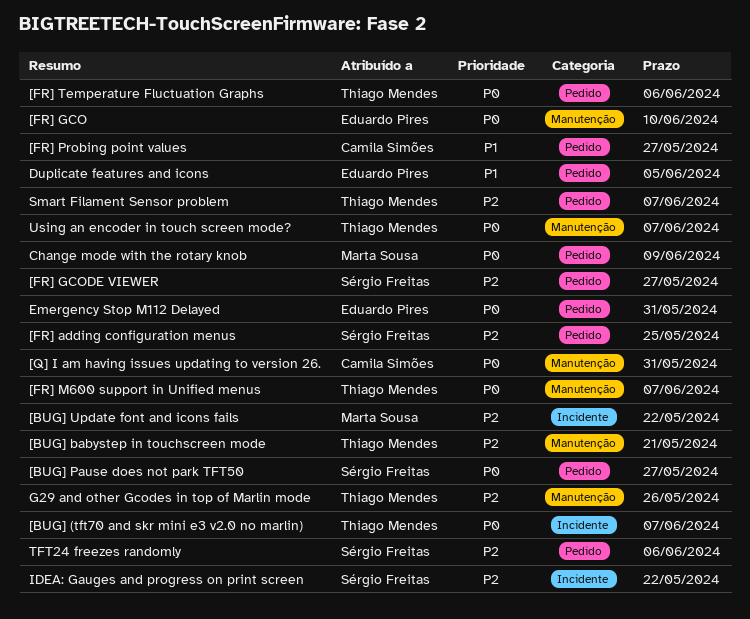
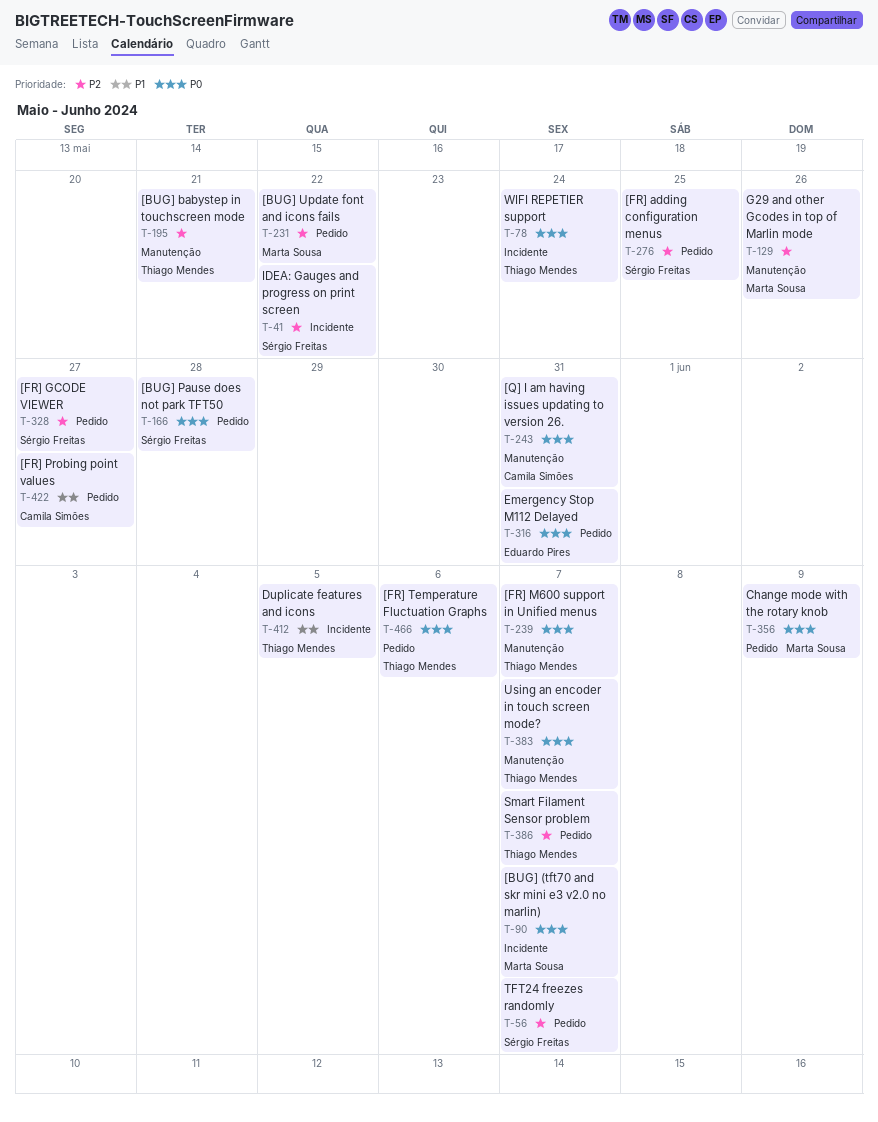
[BUG] (tft70 and skr mini e3 v2.0 no marlin), owner: Thiago Mendes -> Marta Sousa
[BUG] Pause does not park TFT50, due: May 27 -> May 28
[BUG] Update font and icons fails, label: Incidente -> Pedido
[FR] GCO: present -> none
Duplicate features and icons, owner: Eduardo Pires -> Thiago Mendes
Duplicate features and icons, label: Pedido -> Incidente
G29 and other Gcodes in top of Marlin mode, owner: Thiago Mendes -> Marta Sousa
TFT24 freezes randomly, due: Jun 6 -> Jun 7
WIFI REPETIER support: none -> present

